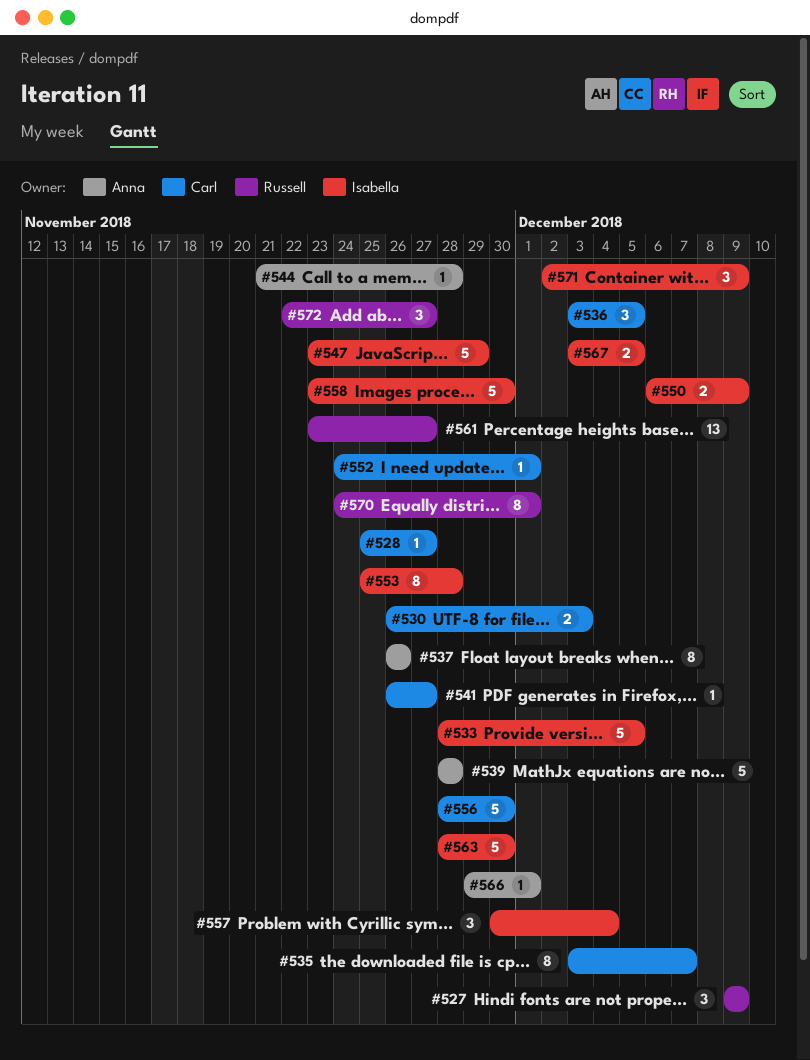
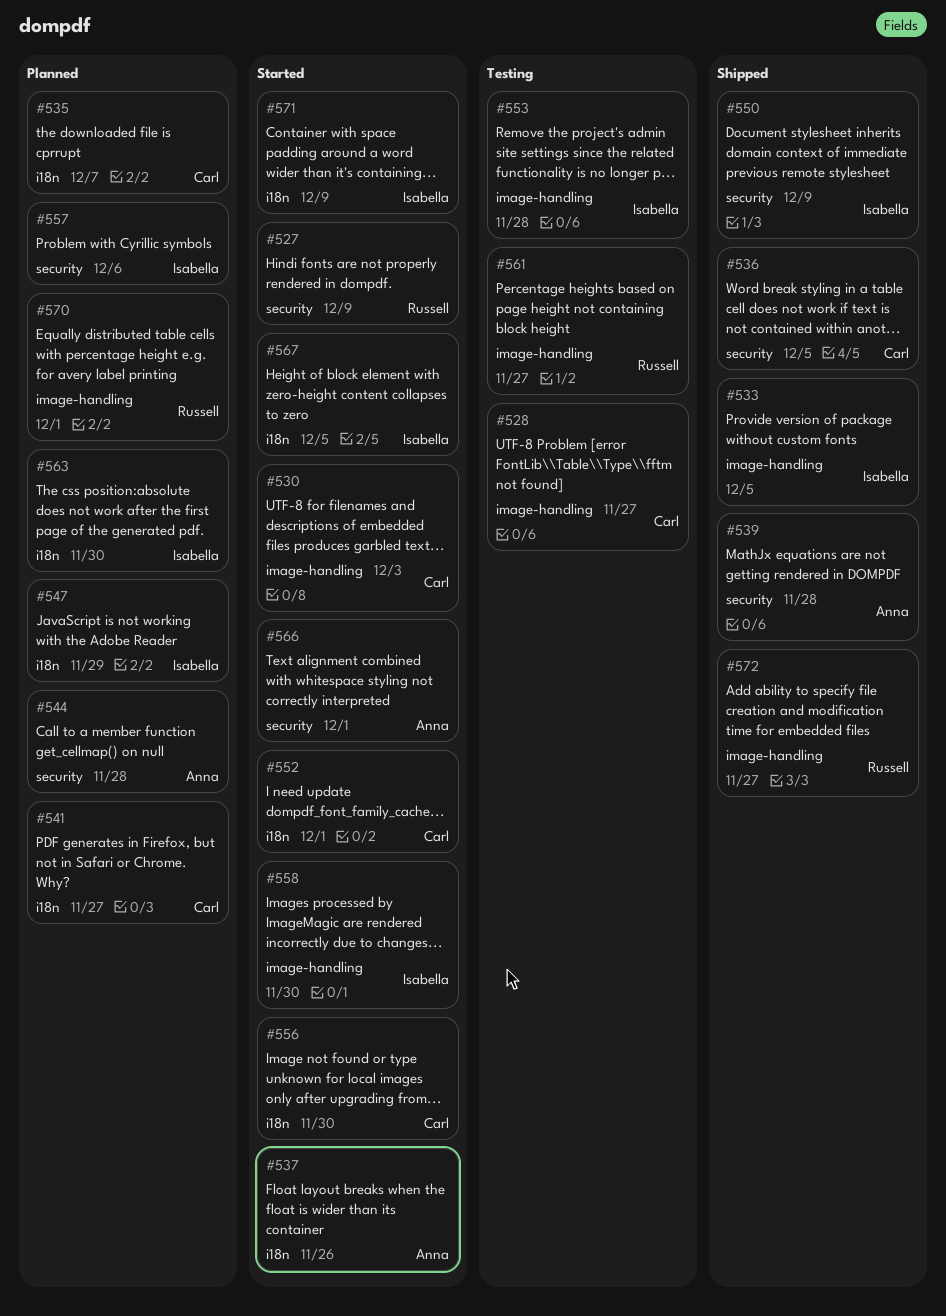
#557, due: Dec 4 -> Dec 6

